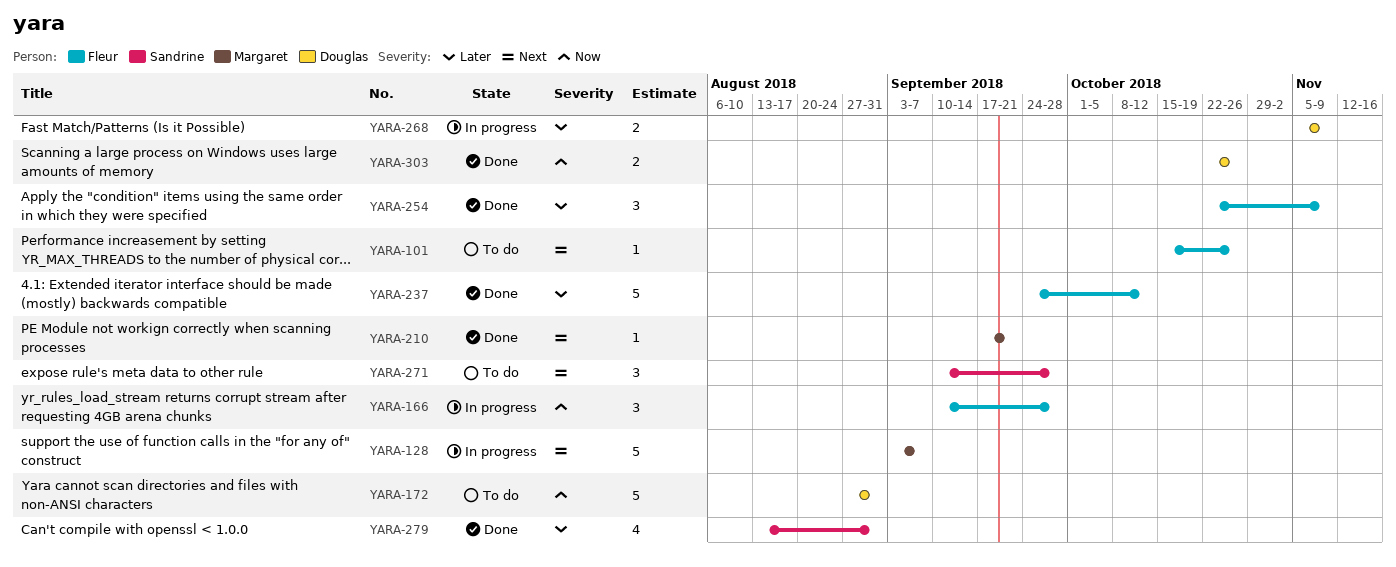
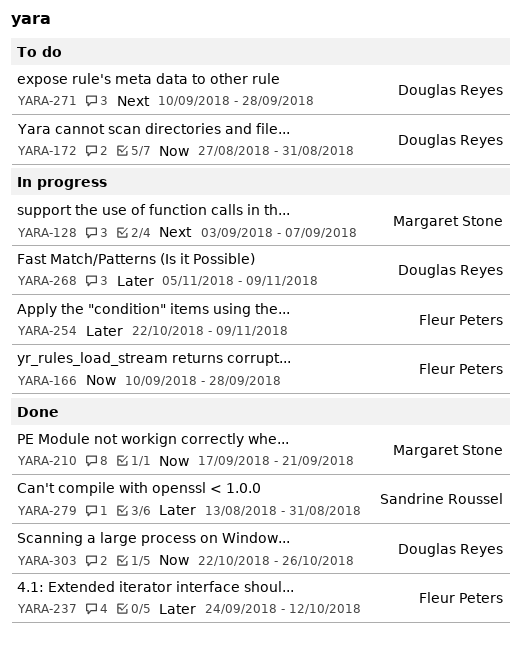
YARA-101: present -> none
YARA-210, priority: Next -> Now
YARA-254, status: Done -> In progress
YARA-271, owner: Sandrine Roussel -> Douglas Reyes

